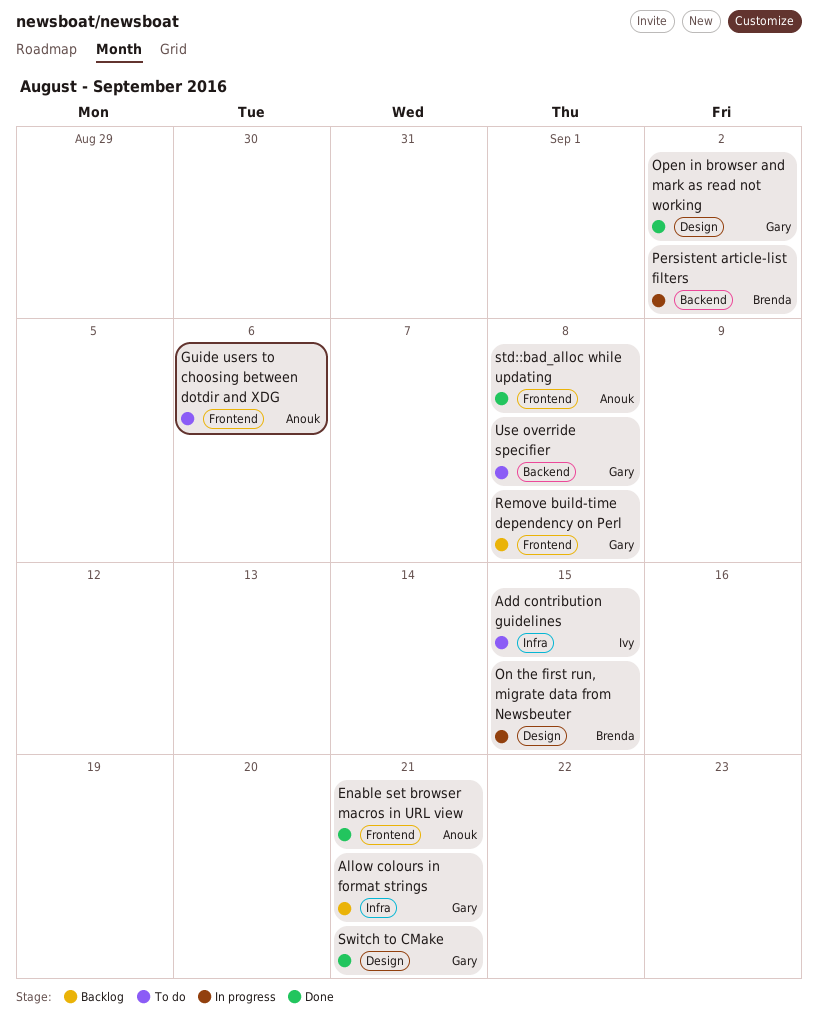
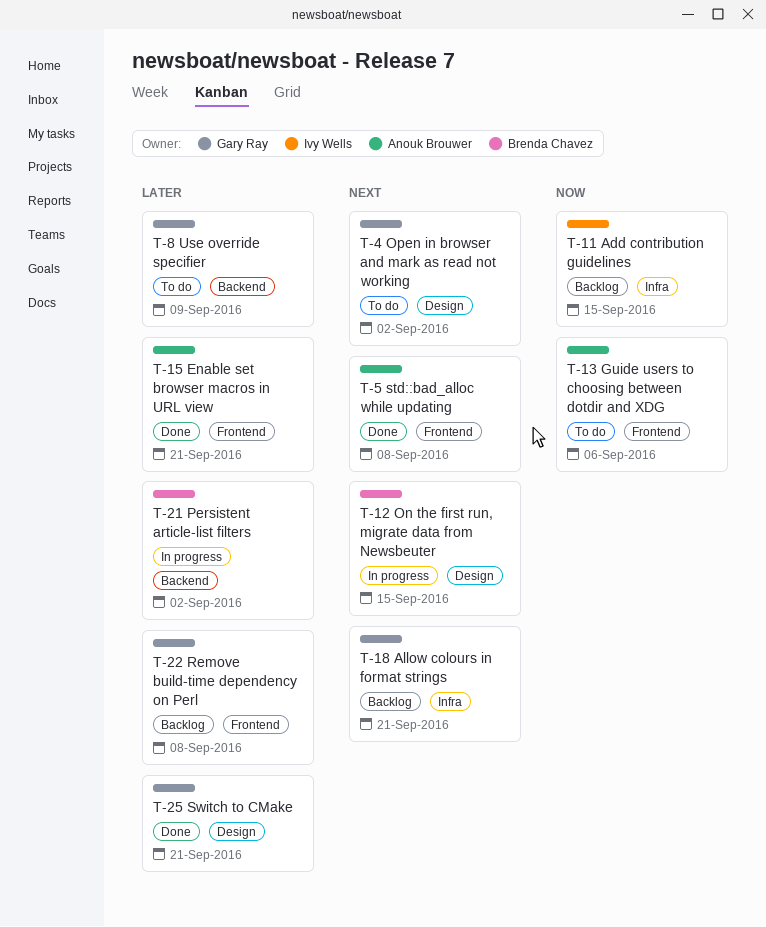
Add contribution guidelines, status: To do -> Backlog
Open in browser and mark as read not working, status: Done -> To do
Use override specifier, due: Sep 8 -> Sep 9

